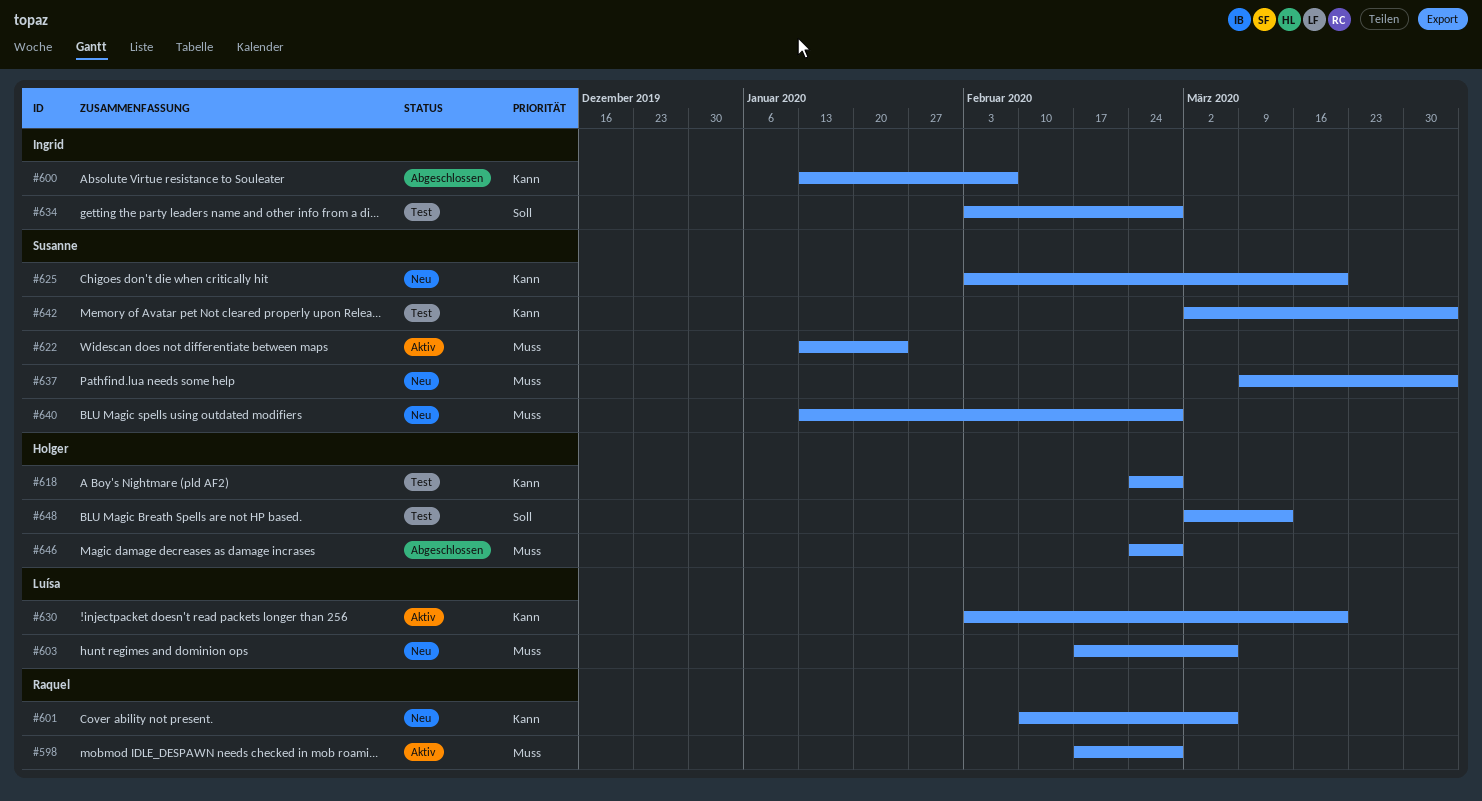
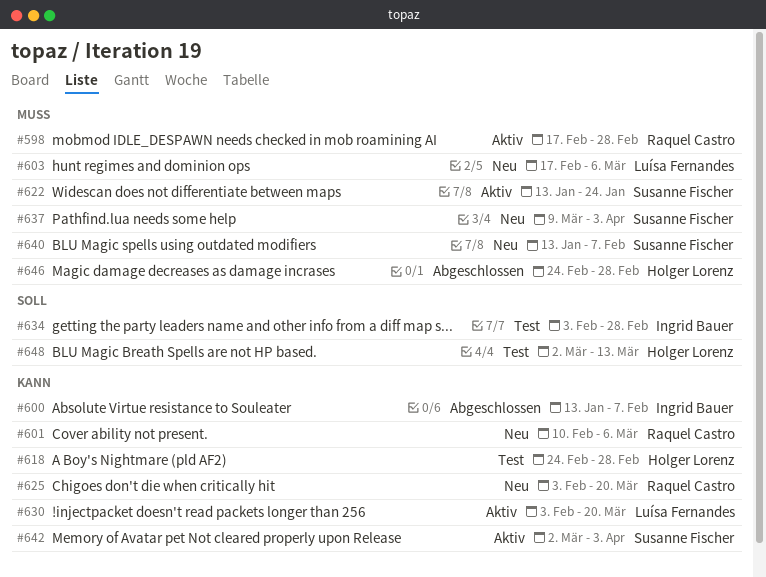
#625, owner: Susanne Fischer -> Raquel Castro
#640, due: Feb 28 -> Feb 7
#642, status: Test -> Aktiv

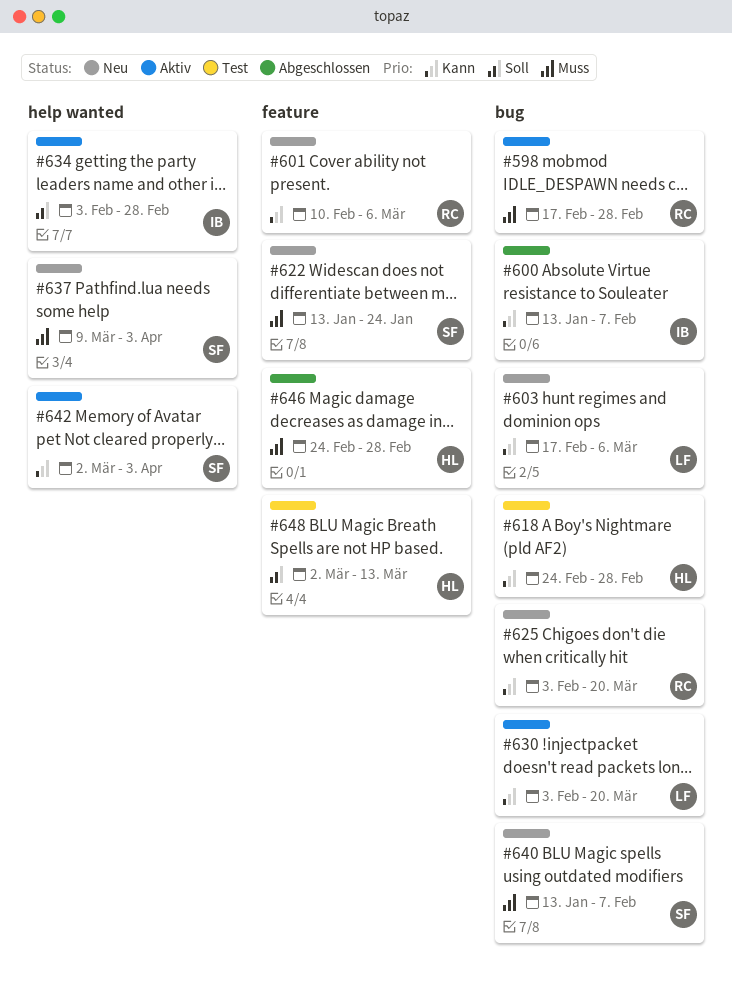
#603, priority: Muss -> Kann
#622, status: Aktiv -> Neu
#634, status: Test -> Aktiv

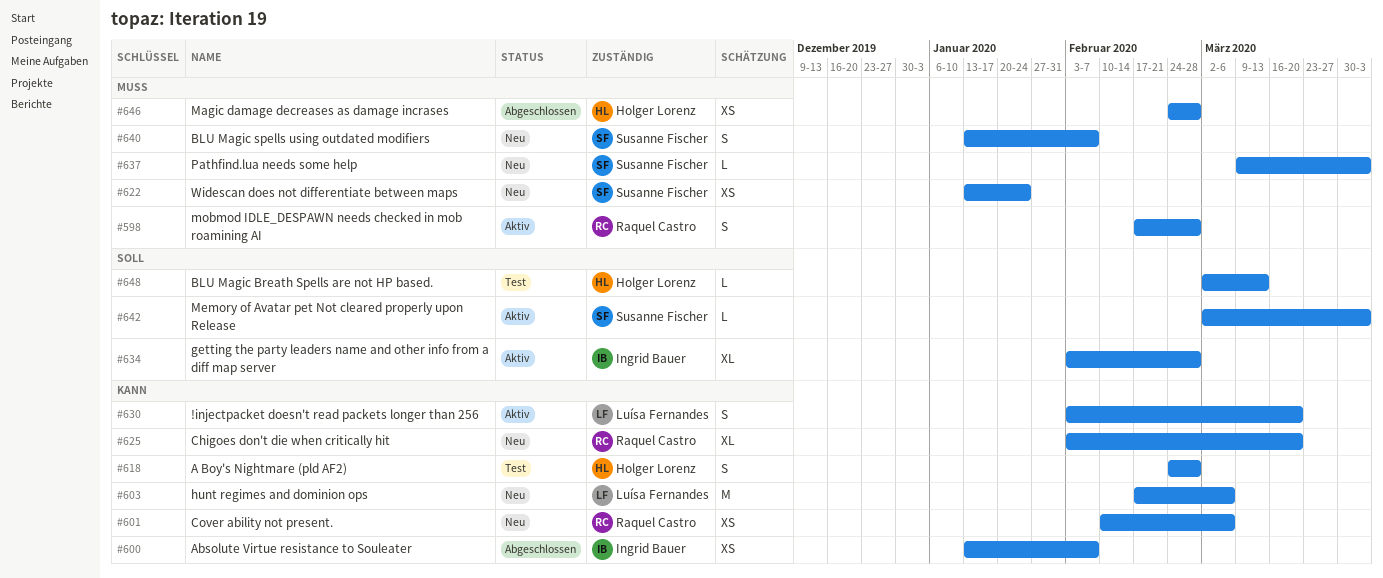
#642, priority: Kann -> Soll

